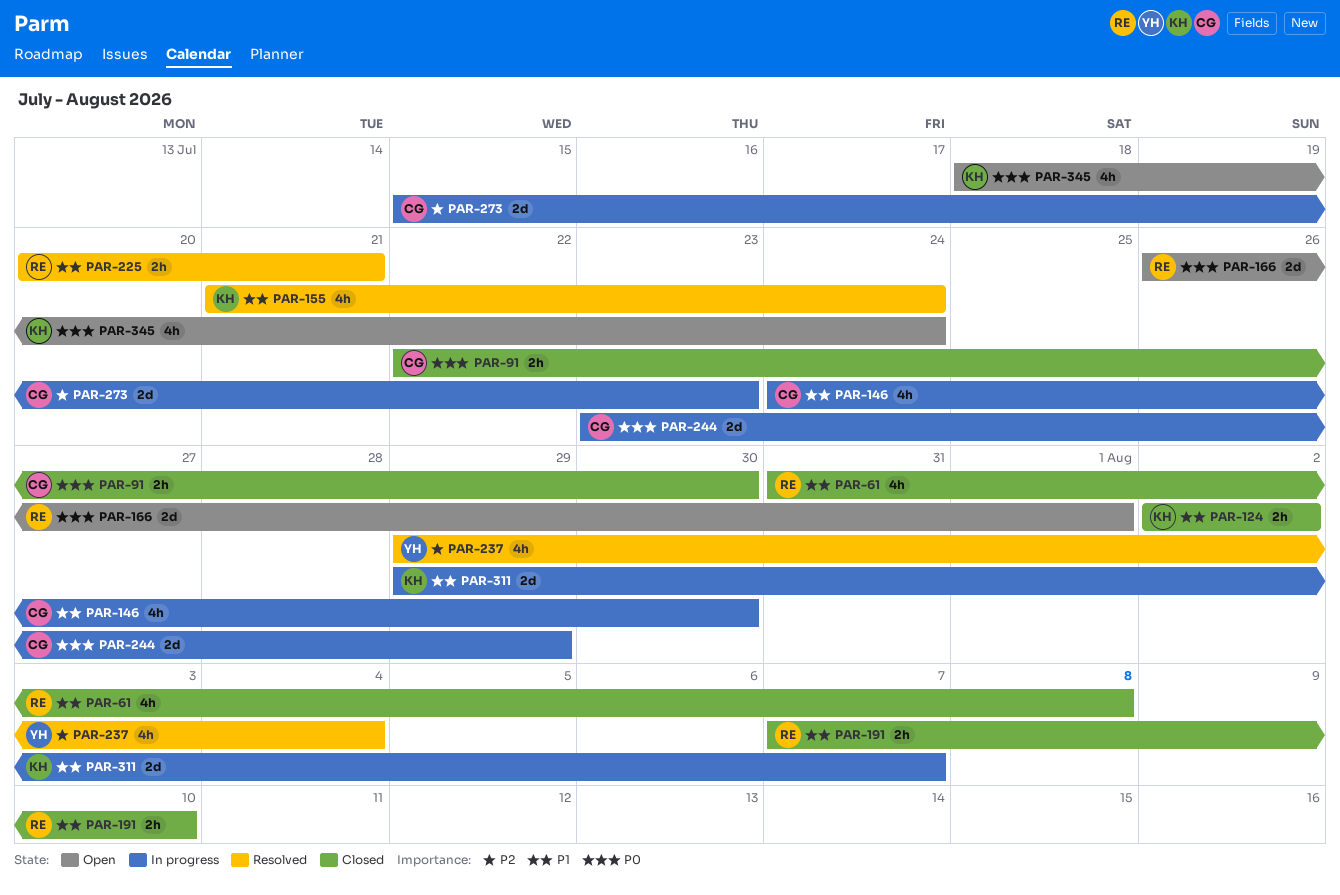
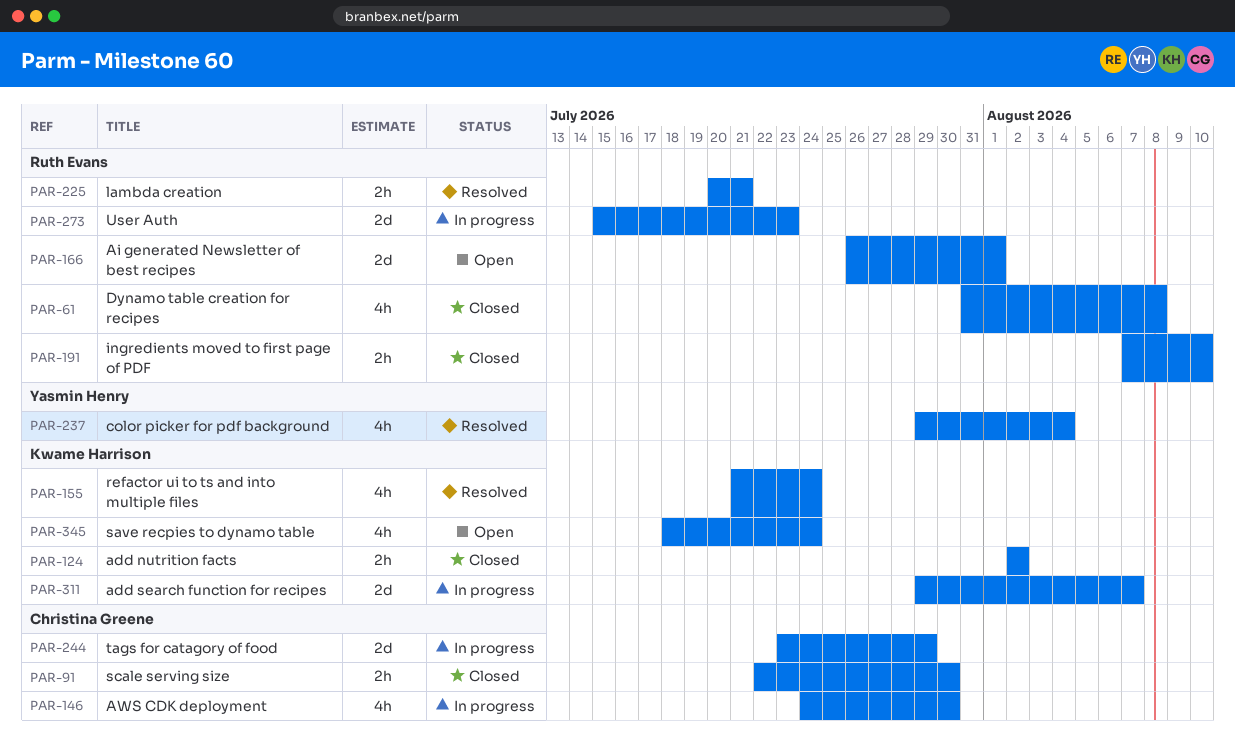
PAR-273, owner: Christina Greene -> Ruth Evans

